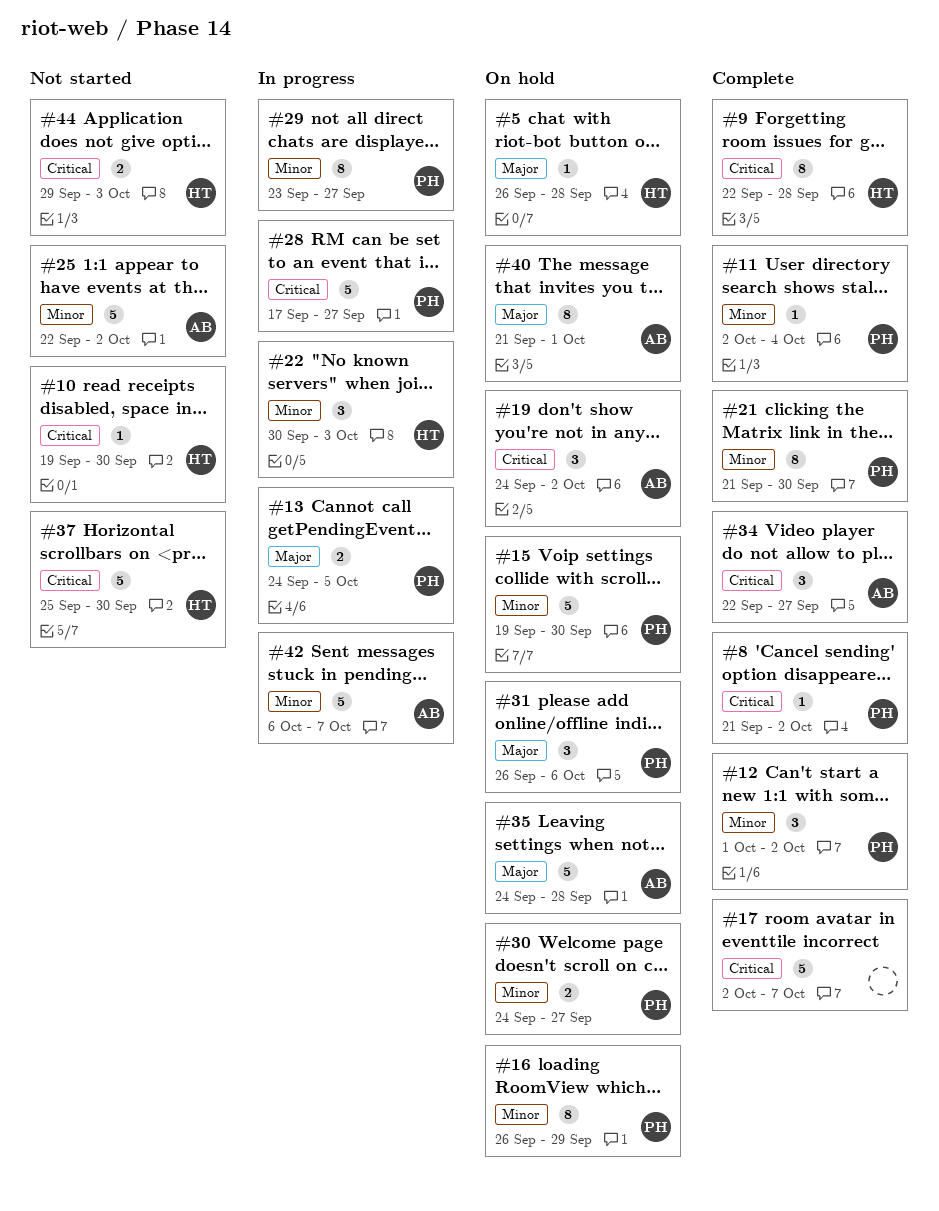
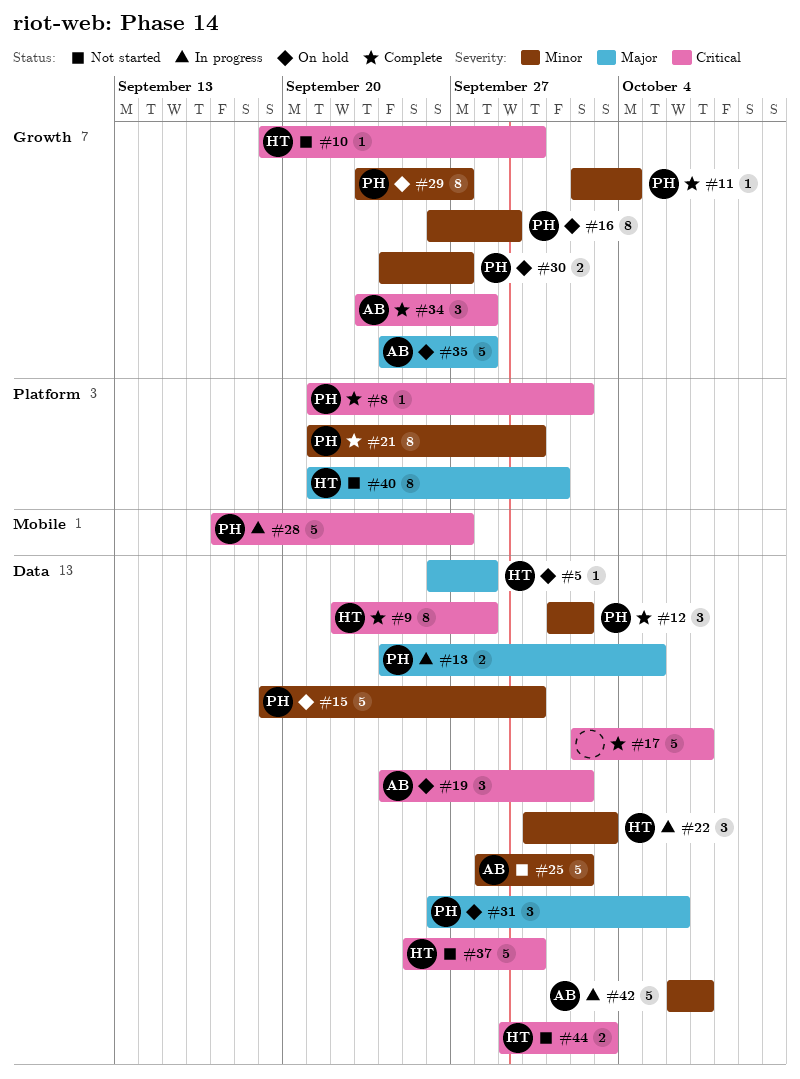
#25, start: Sep 22 -> Sep 28
#29, status: In progress -> On hold
#34, start: Sep 22 -> Sep 23
#34, due: Sep 27 -> Sep 28
#40, status: On hold -> Not started
#40, owner: AB -> HT

